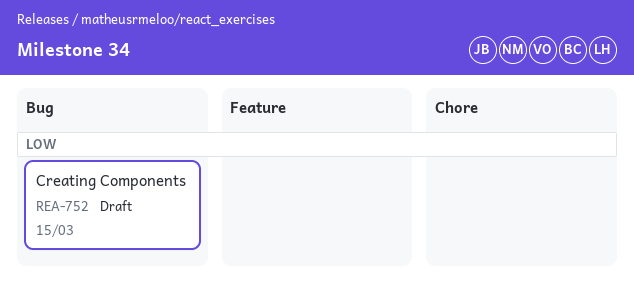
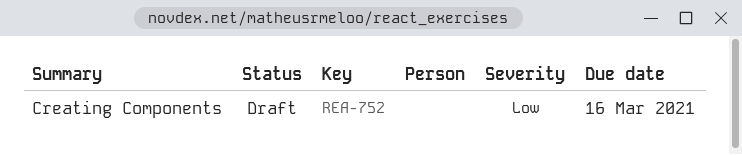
REA-752, due: Mar 15 -> Mar 16

